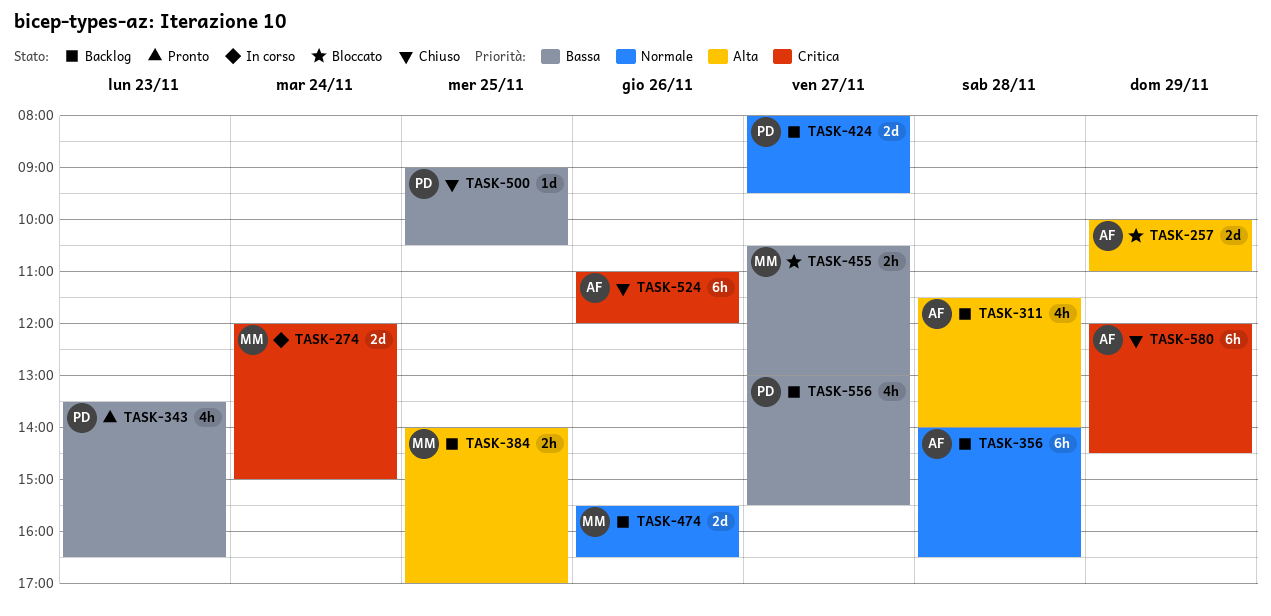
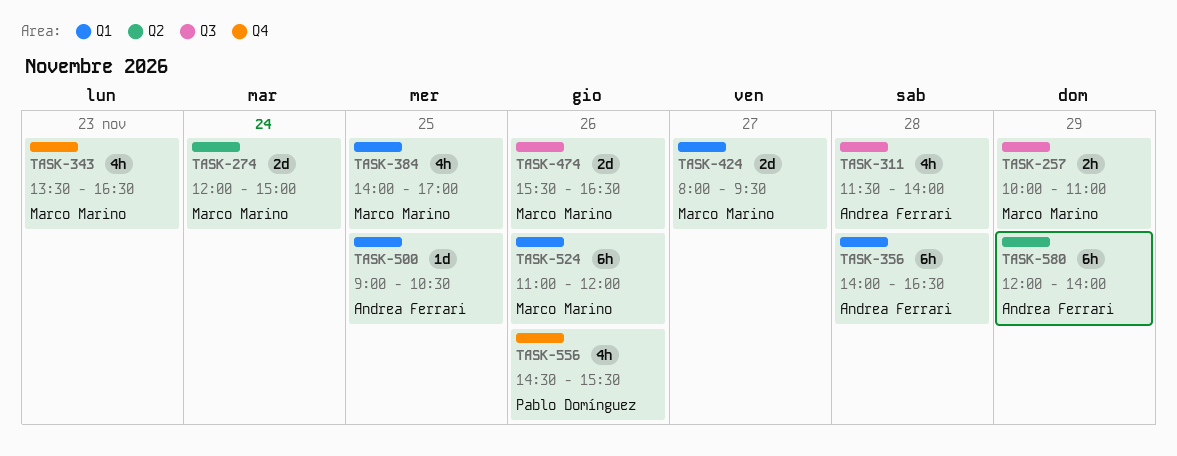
TASK-257, owner: Andrea Ferrari -> Marco Marino
TASK-257, estimate: 2d -> 2h
TASK-343, owner: Pablo Domínguez -> Marco Marino
TASK-384, estimate: 2h -> 4h
TASK-424, owner: Pablo Domínguez -> Marco Marino
TASK-455: present -> none
TASK-500, owner: Pablo Domínguez -> Andrea Ferrari
TASK-524, owner: Andrea Ferrari -> Marco Marino
TASK-556, day: Nov 27 -> Nov 26
TASK-556, begins: 13:00 -> 14:30
TASK-580, ends: 14:30 -> 14:00

